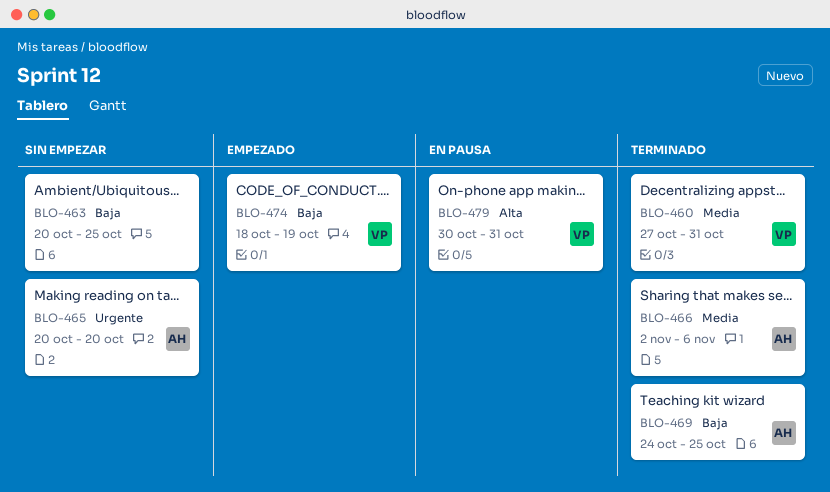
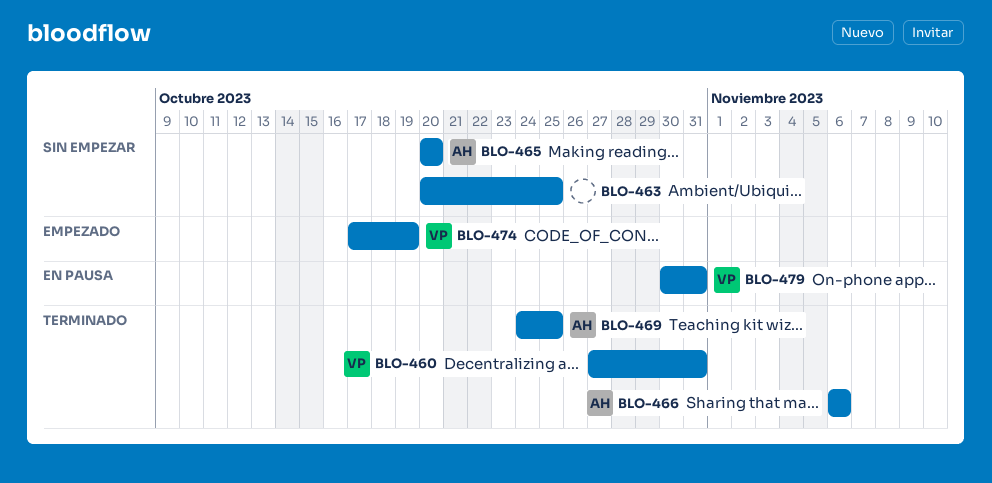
BLO-466, start: Nov 2 -> Nov 6
BLO-474, start: Oct 18 -> Oct 17

